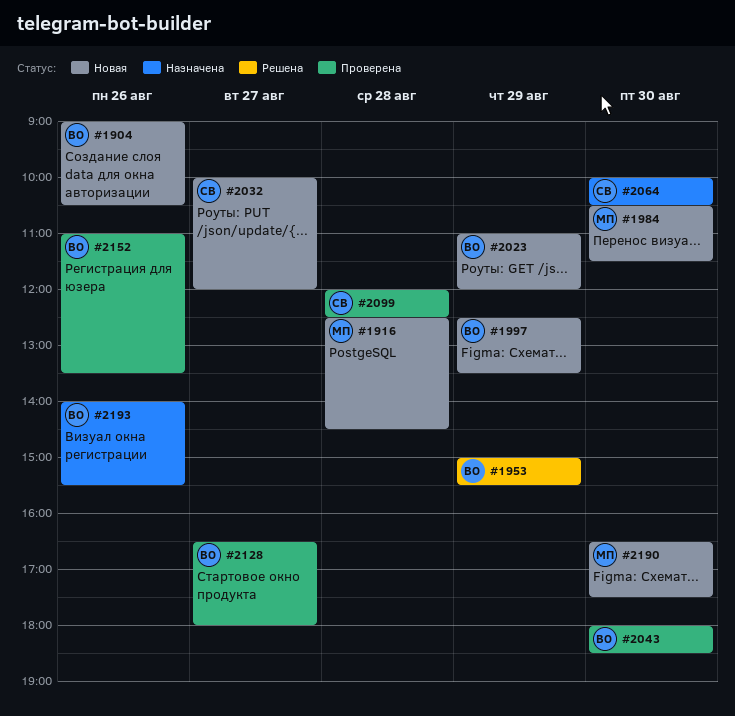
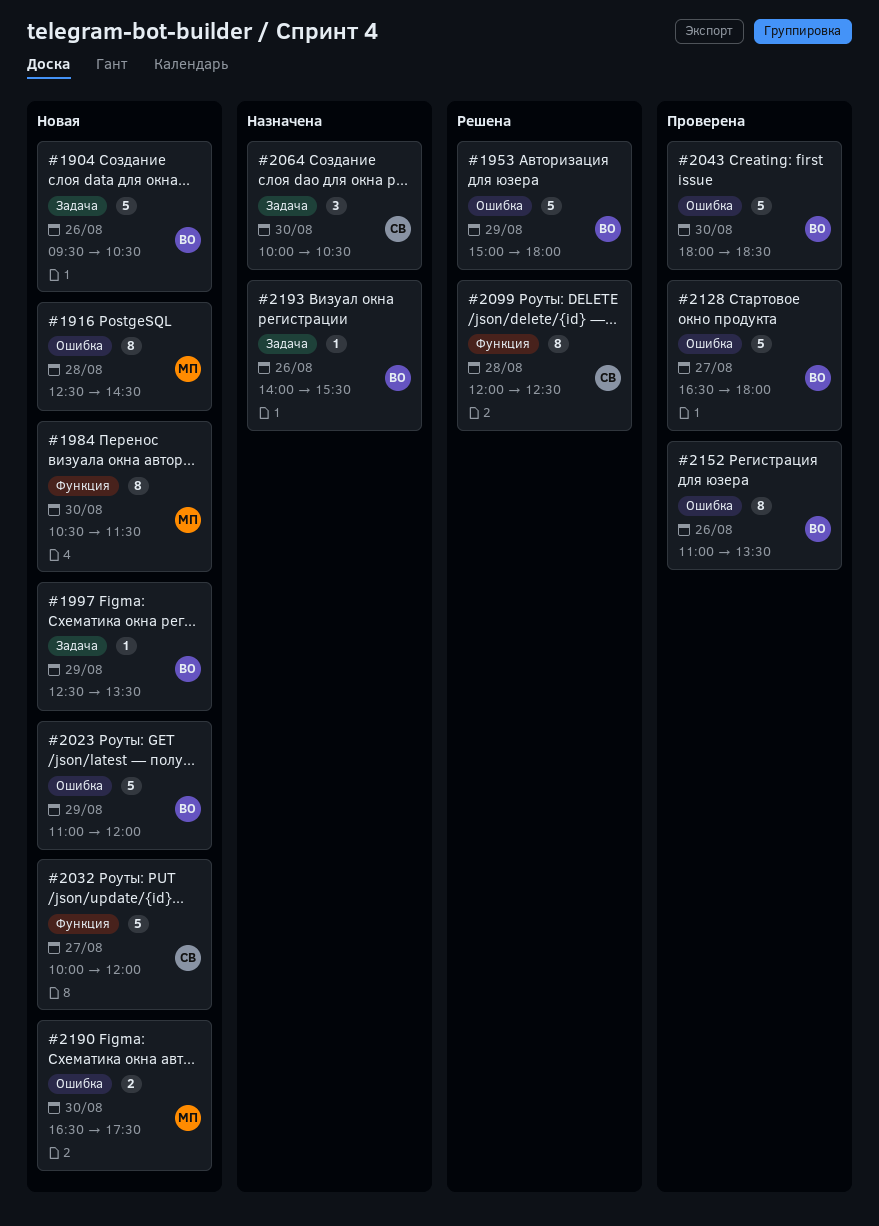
#1904, begins: 09:00 -> 09:30
#1953, ends: 15:30 -> 18:00
#2099, status: Проверена -> Решена

